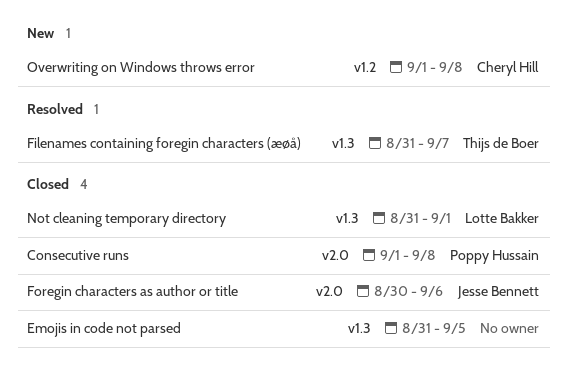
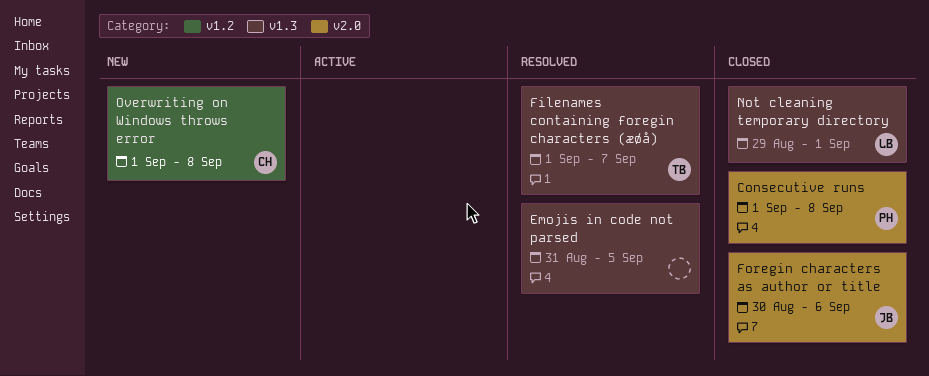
Emojis in code not parsed, status: Closed -> Resolved
Filenames containing foregin characters (æøå), start: Aug 31 -> Sep 1
Not cleaning temporary directory, start: Aug 31 -> Aug 29

